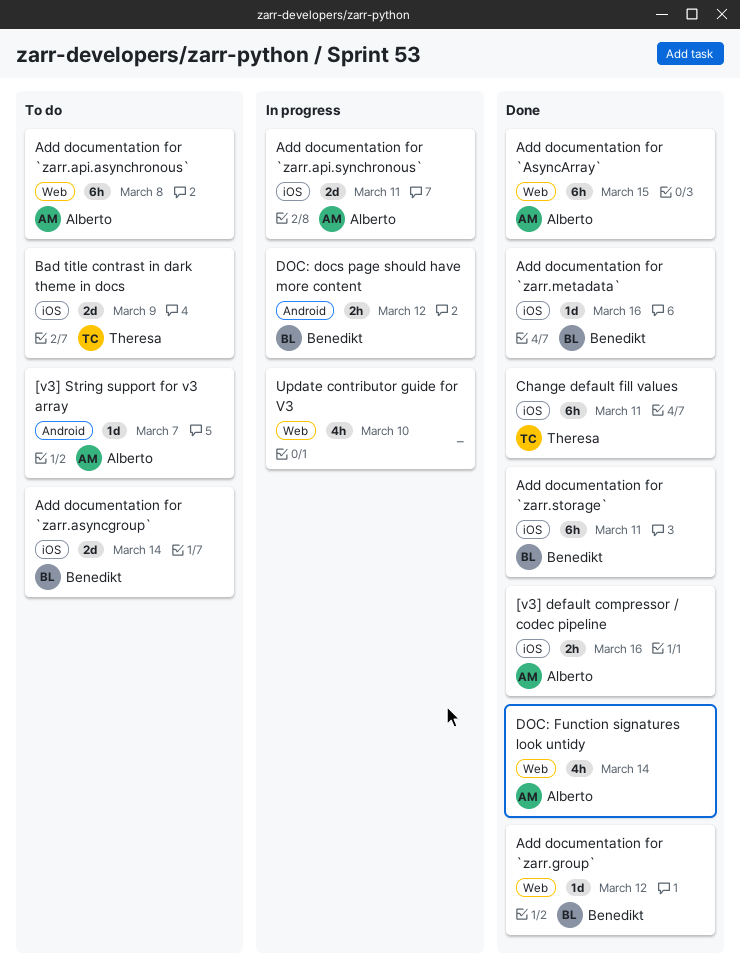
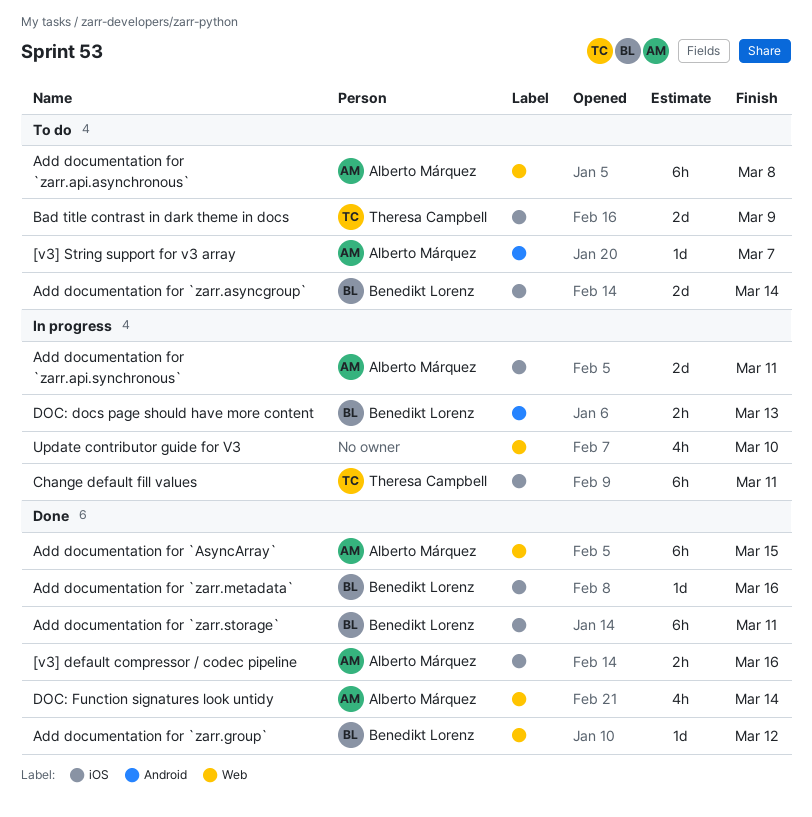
Change default fill values, status: Done -> In progress
DOC: docs page should have more content, due: Mar 12 -> Mar 13

